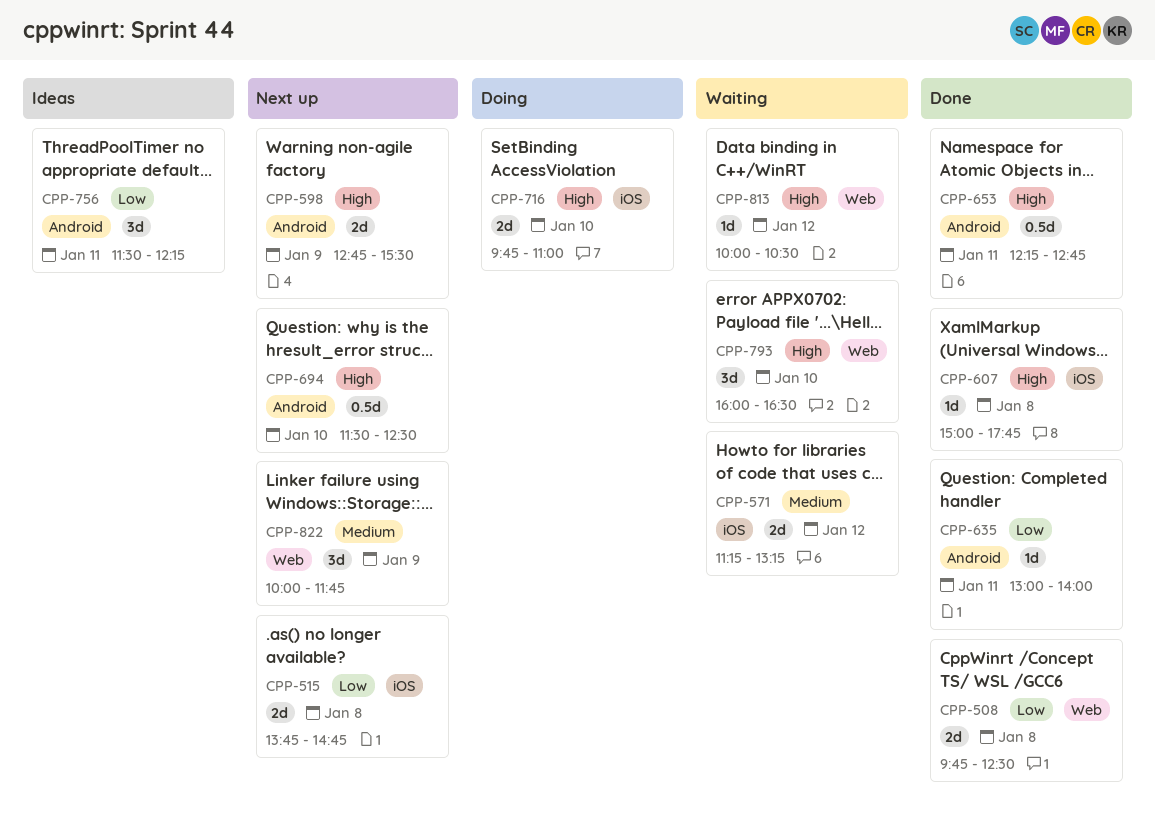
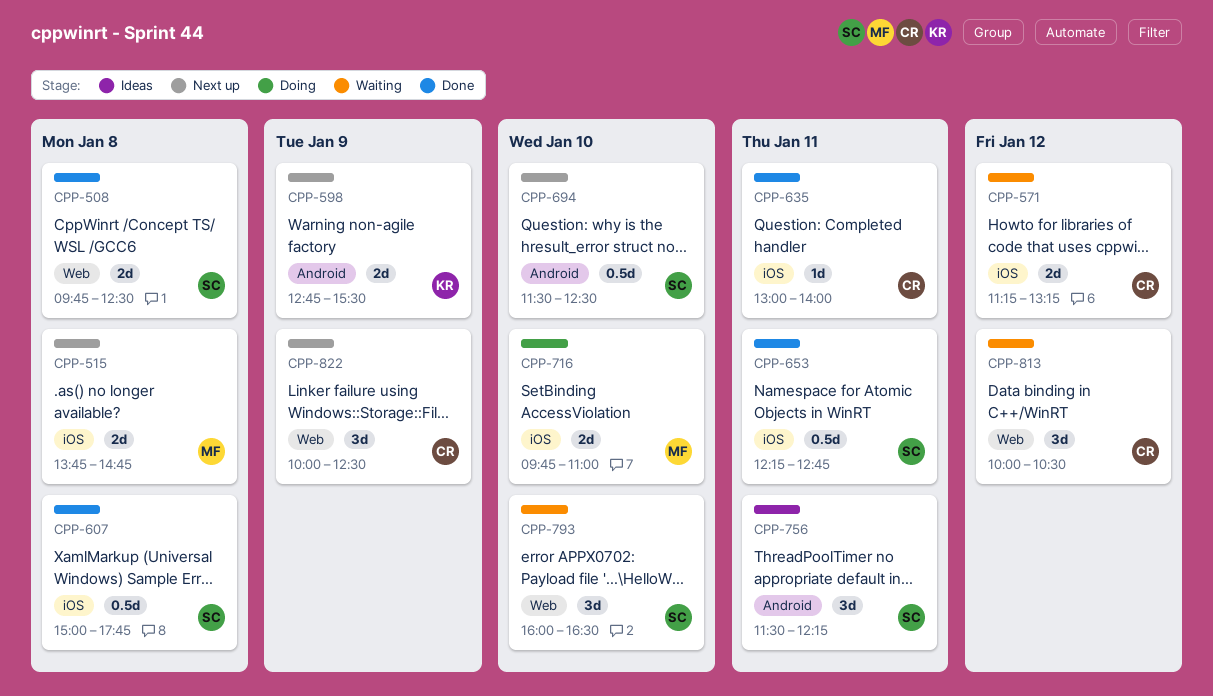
CPP-607, estimate: 1d -> 0.5d
CPP-635, label: Android -> iOS
CPP-653, label: Android -> iOS
CPP-813, estimate: 1d -> 3d
CPP-822, ends: 11:45 -> 12:30

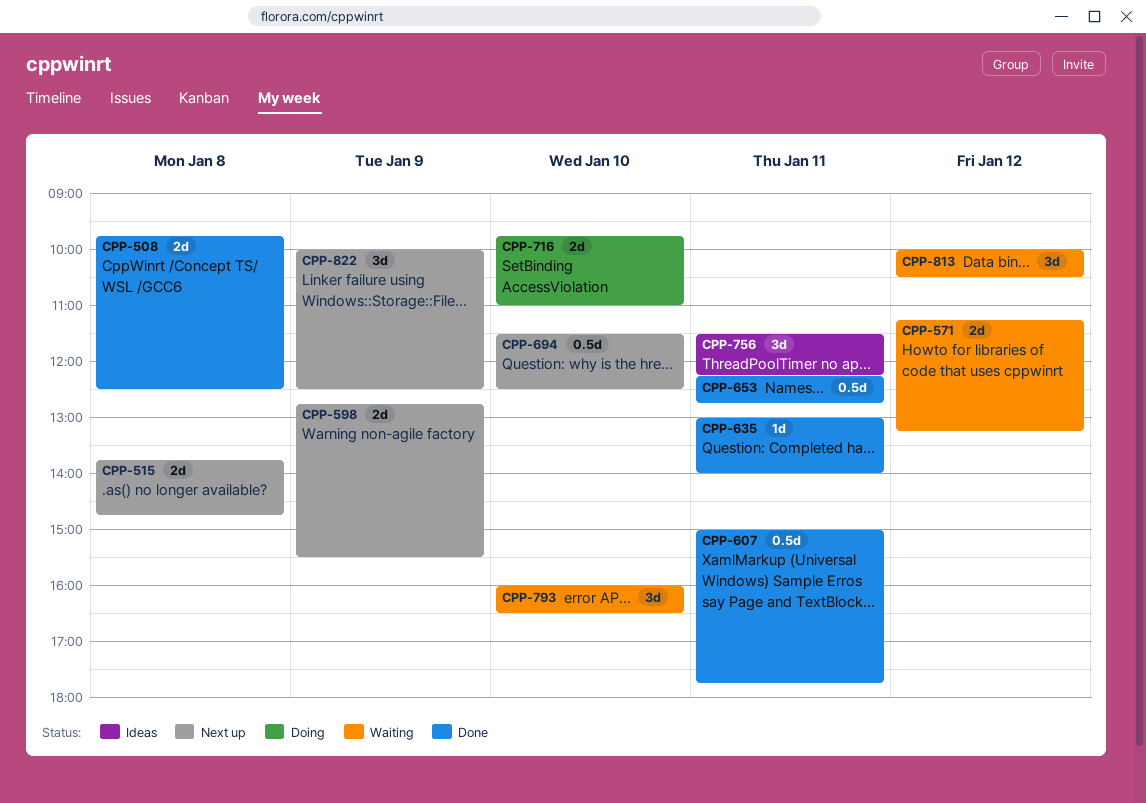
CPP-607, day: Jan 8 -> Jan 11

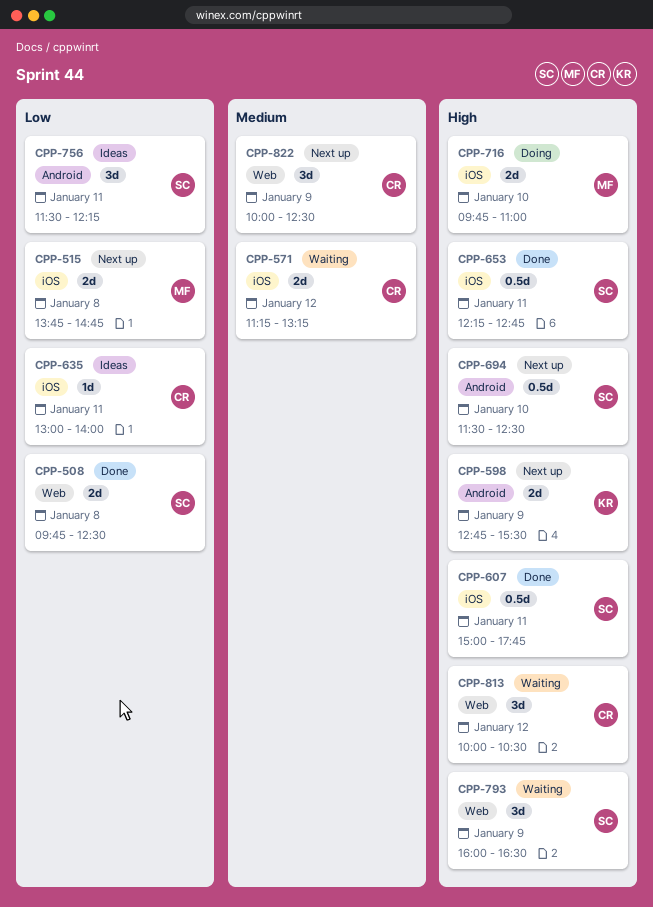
CPP-635, status: Done -> Ideas
CPP-793, day: Jan 10 -> Jan 9

